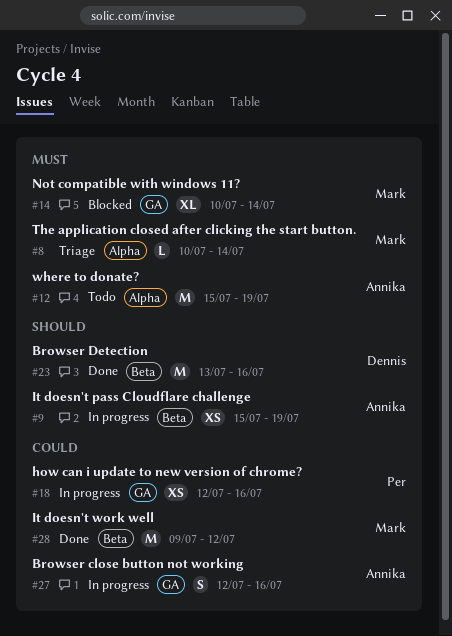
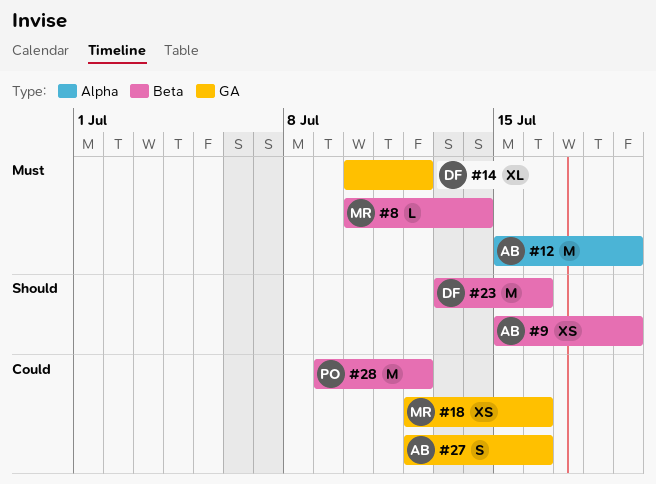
#8, label: Alpha -> Beta
#14, owner: Mark -> Dennis
#14, due: Jul 14 -> Jul 12
#18, owner: Per -> Mark
#28, owner: Mark -> Per

